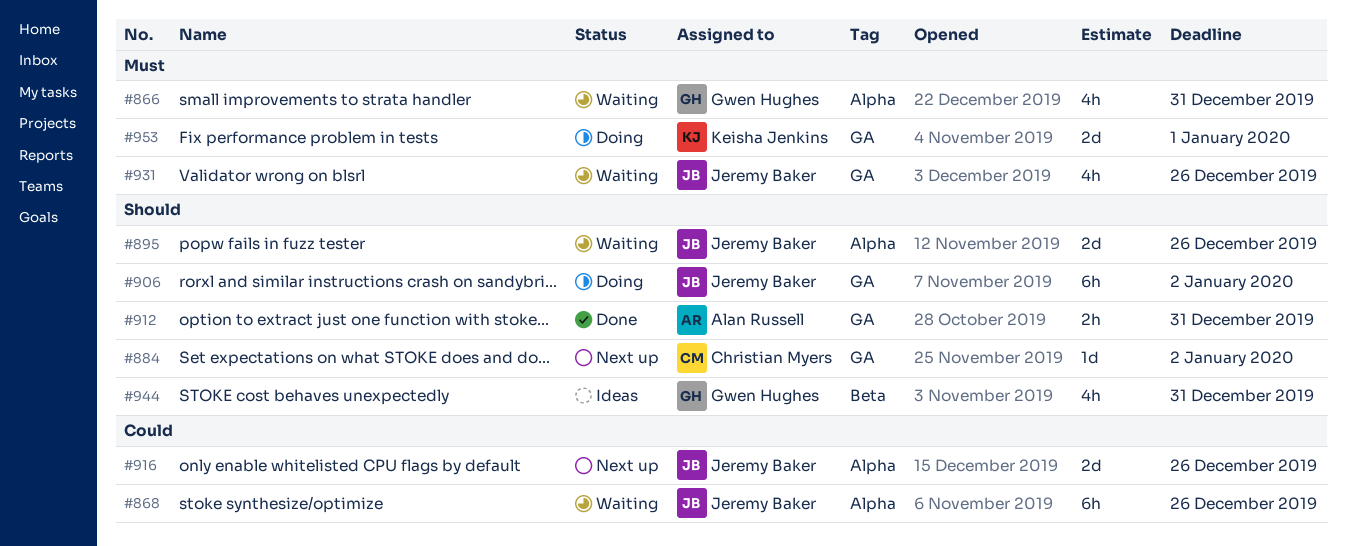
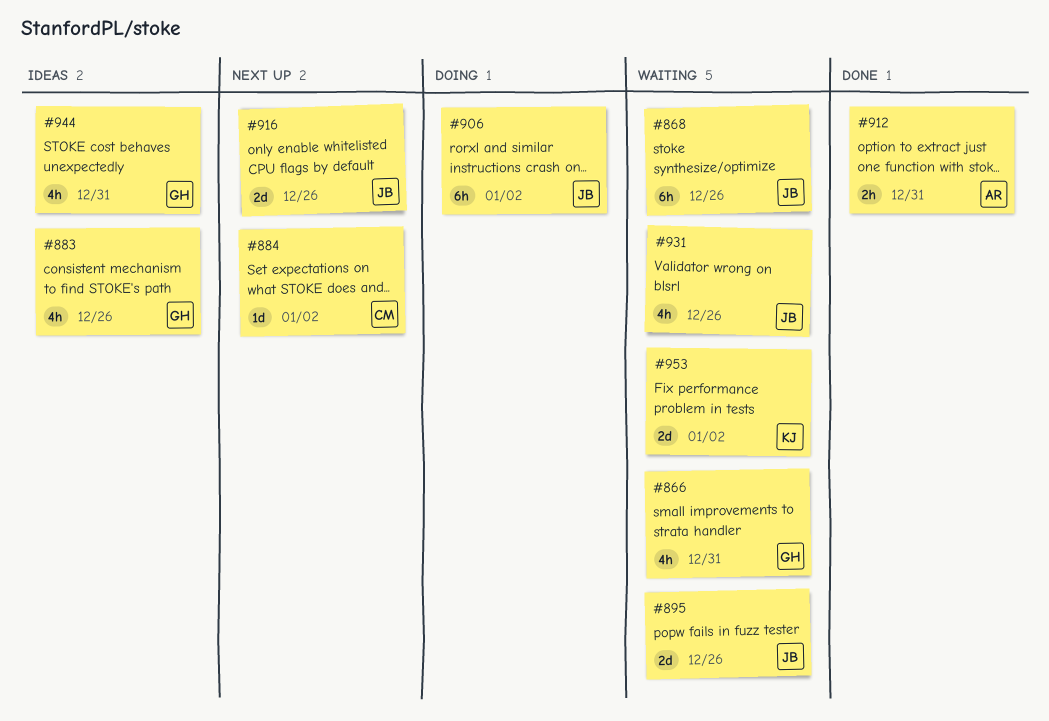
#883: none -> present
#953, status: Doing -> Waiting
#953, due: Jan 1 -> Jan 2

